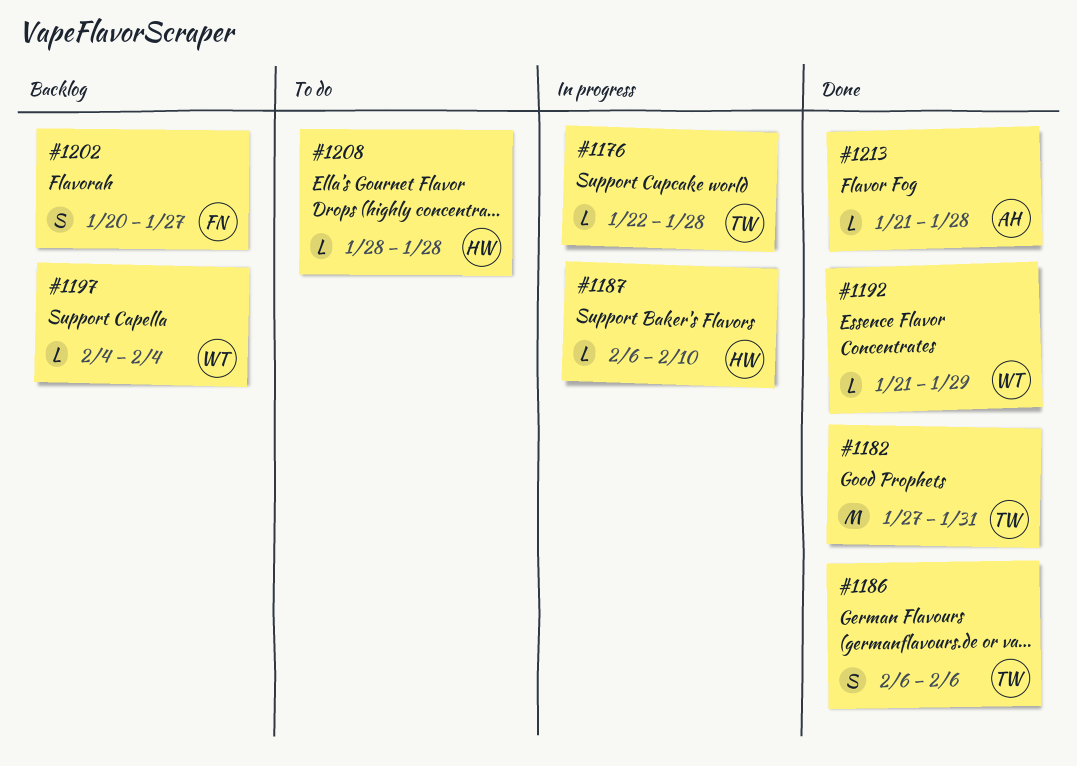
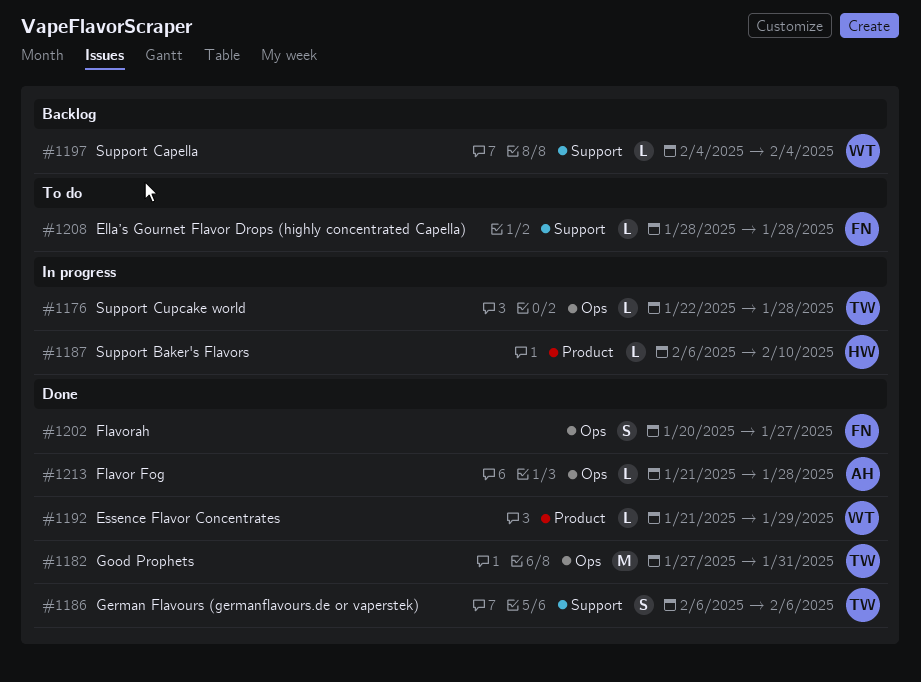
#1202, status: Backlog -> Done
#1208, owner: HW -> FN

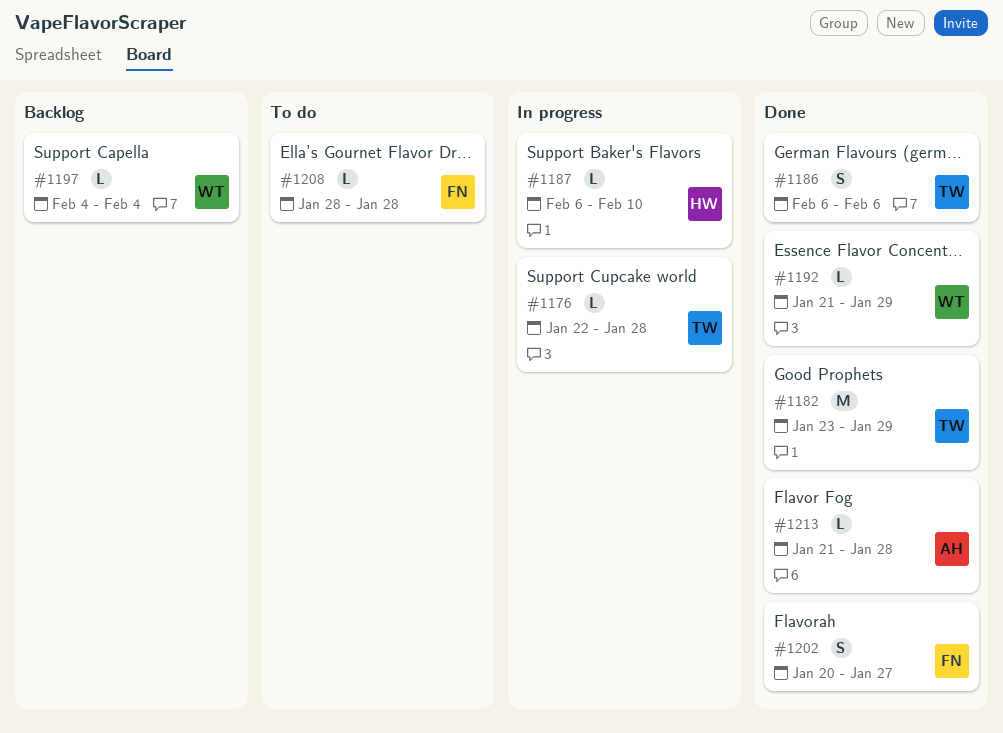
#1182, start: Jan 27 -> Jan 23
#1182, due: Jan 31 -> Jan 29

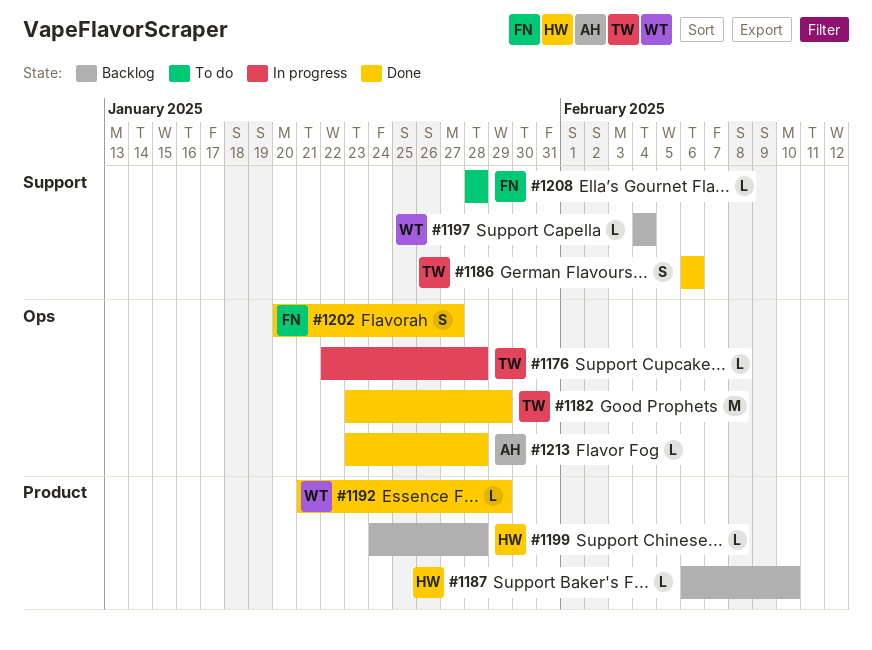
#1187, status: In progress -> Backlog
#1199: none -> present
#1213, start: Jan 21 -> Jan 23

